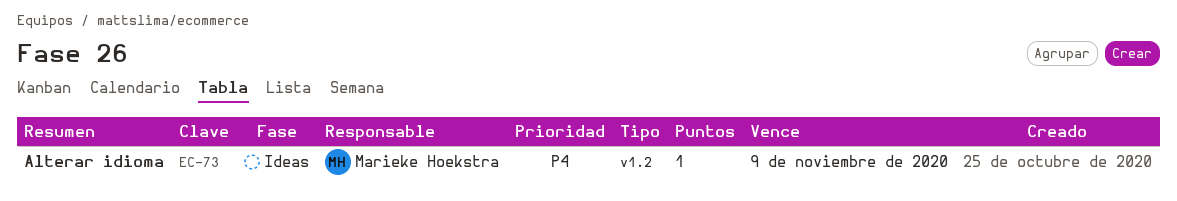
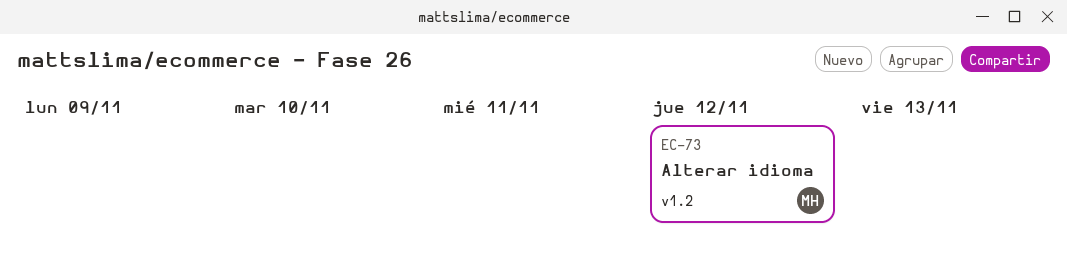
EC-73, due: Nov 9 -> Nov 12

